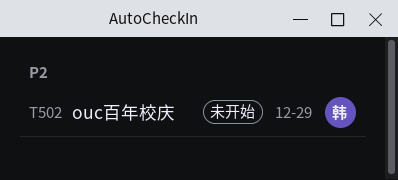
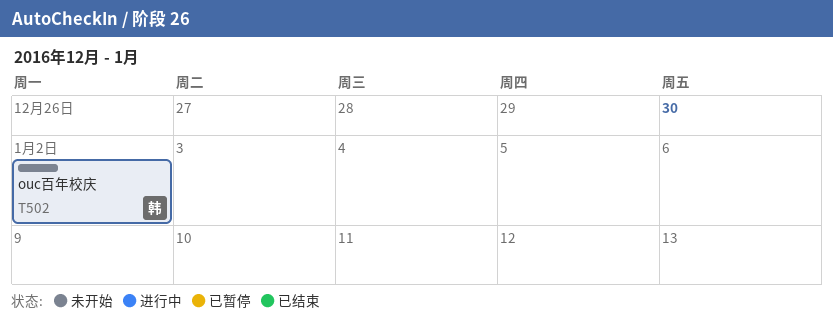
T502, due: Dec 29 -> Jan 2

